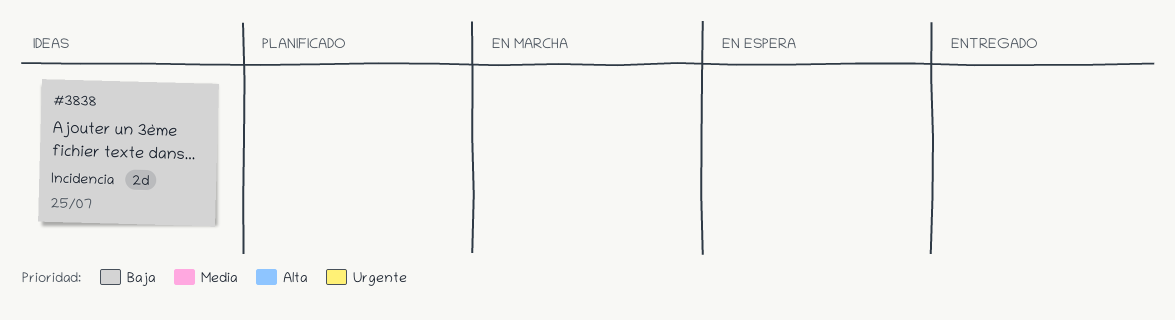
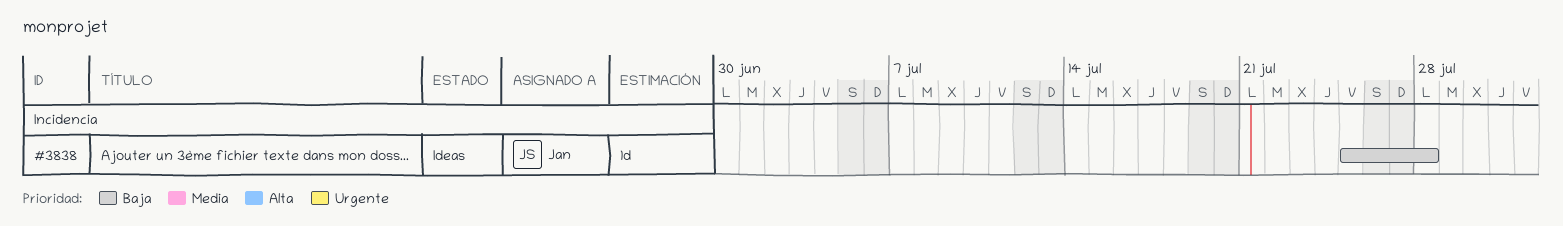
#3838, estimate: 2d -> 1d
#3838, due: Jul 25 -> Jul 28

